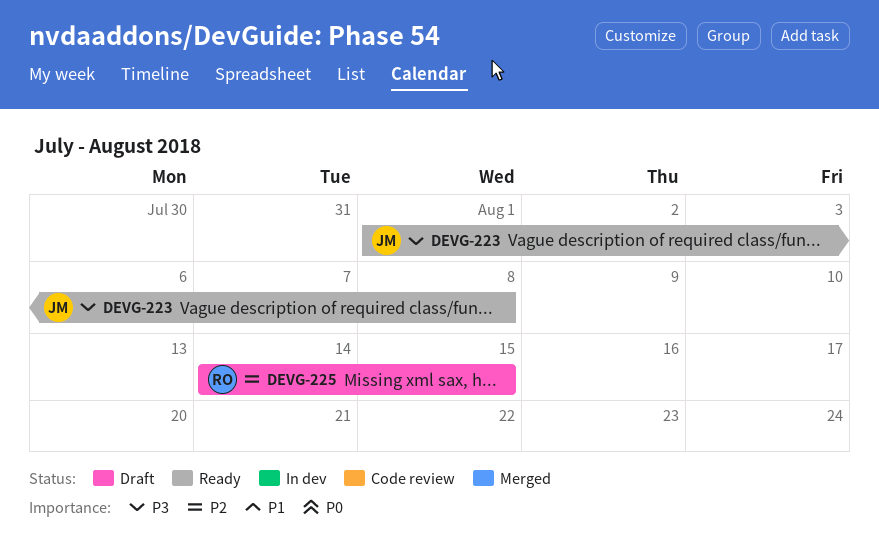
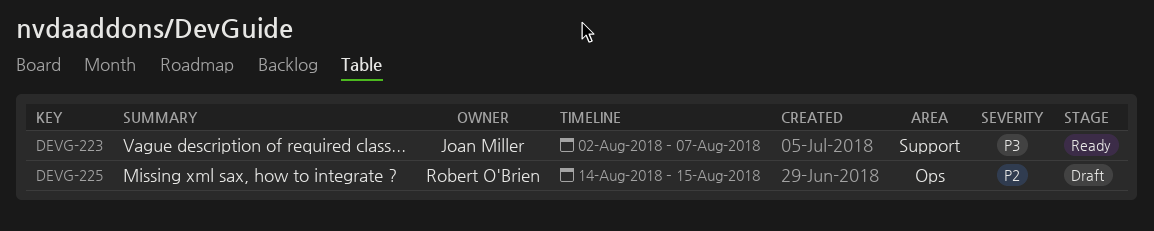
DEVG-223, start: Aug 1 -> Aug 2
DEVG-223, due: Aug 8 -> Aug 7

